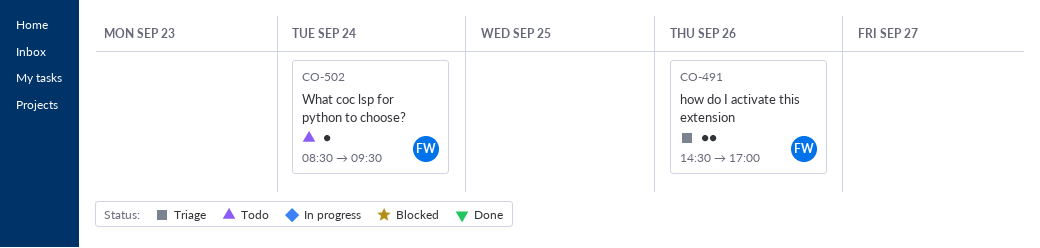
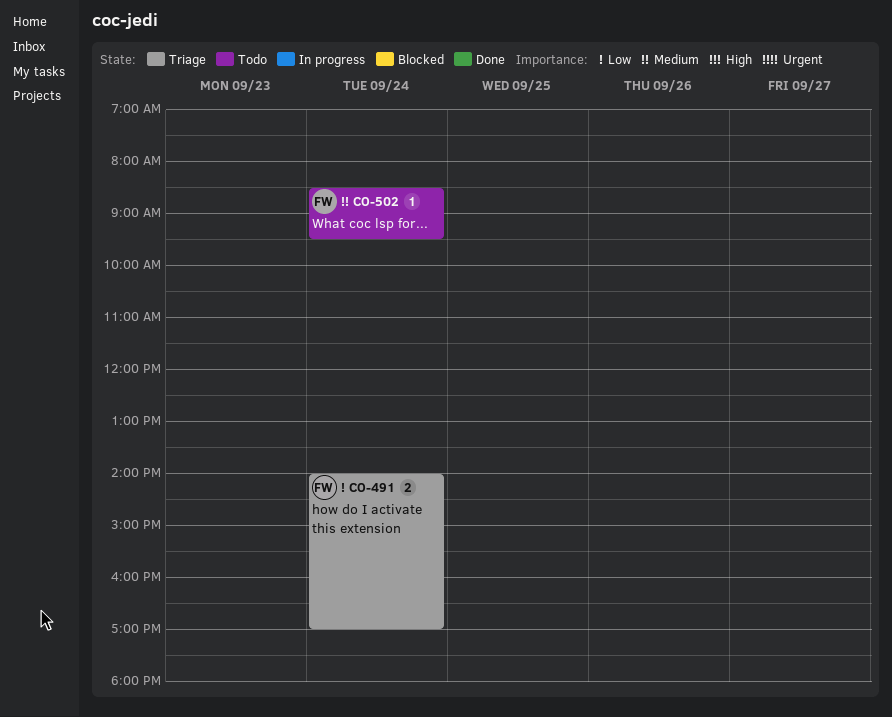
CO-491, day: Sep 26 -> Sep 24
CO-491, begins: 14:30 -> 14:00

